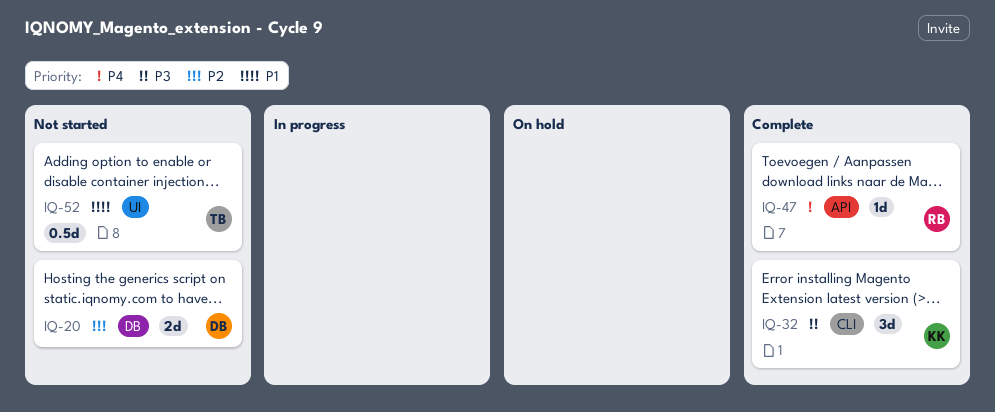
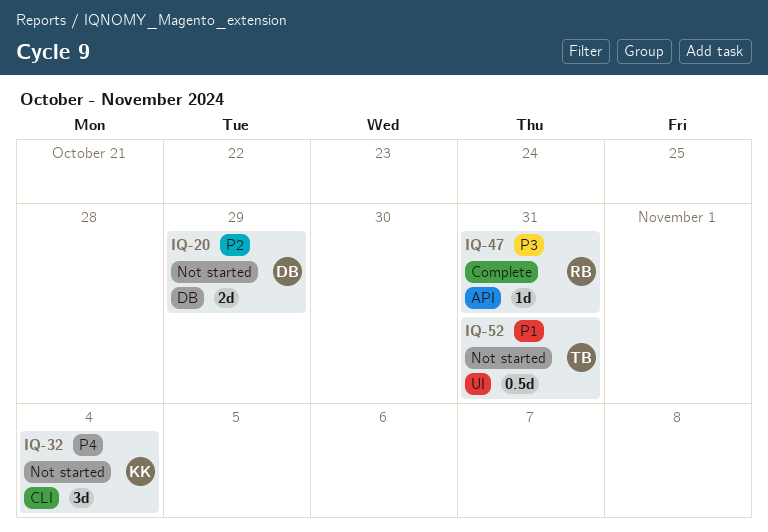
IQ-32, status: Complete -> Not started
IQ-32, priority: P3 -> P4
IQ-47, priority: P4 -> P3

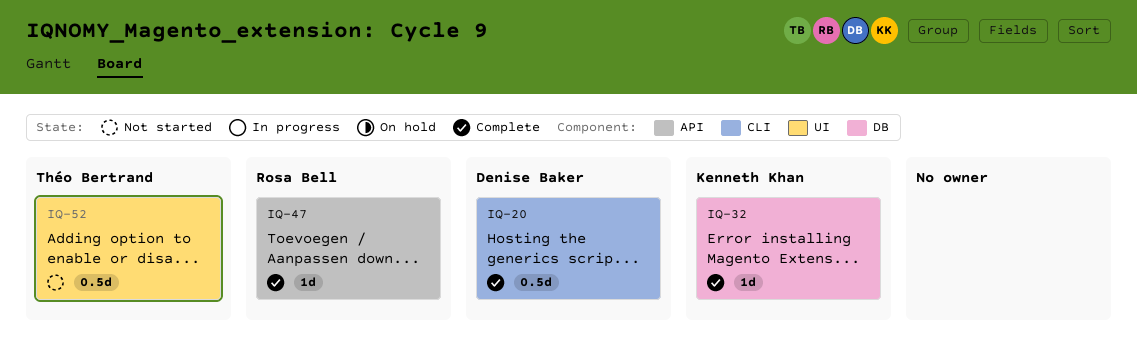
IQ-20, status: Not started -> Complete
IQ-20, label: DB -> CLI
IQ-20, estimate: 2d -> 0.5d
IQ-32, status: Not started -> Complete
IQ-32, label: CLI -> DB
IQ-32, estimate: 3d -> 1d

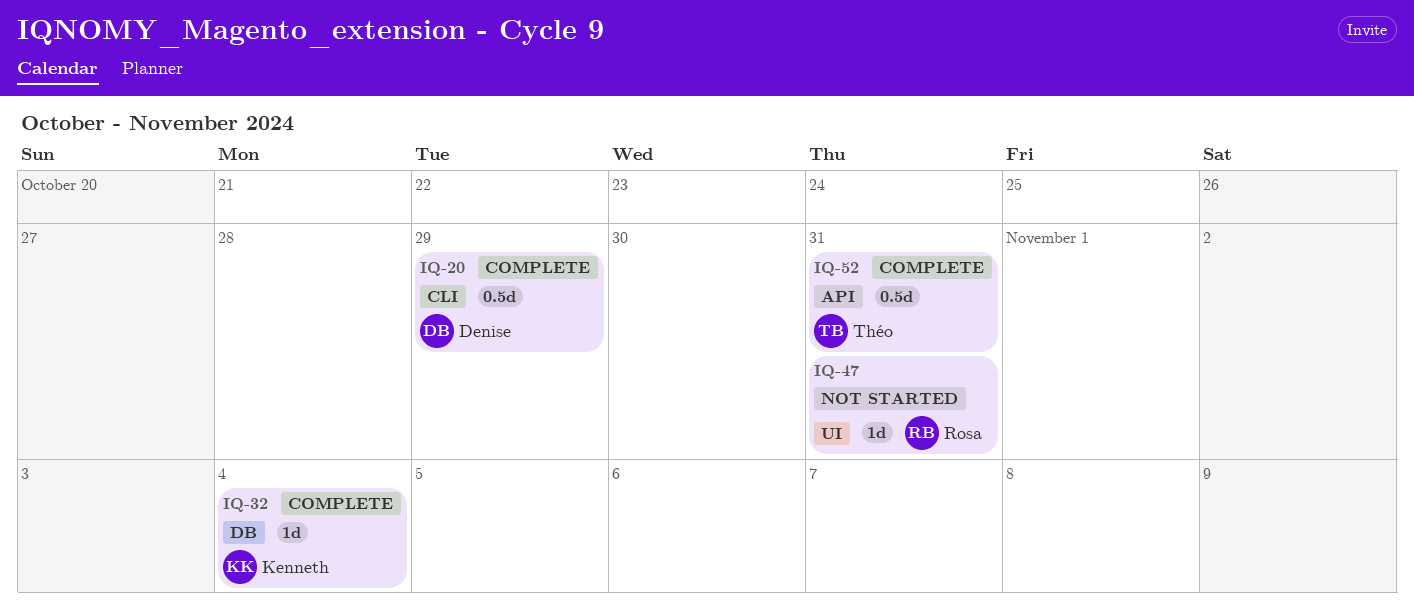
IQ-47, status: Complete -> Not started
IQ-47, label: API -> UI
IQ-52, status: Not started -> Complete
IQ-52, label: UI -> API

